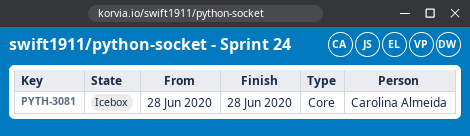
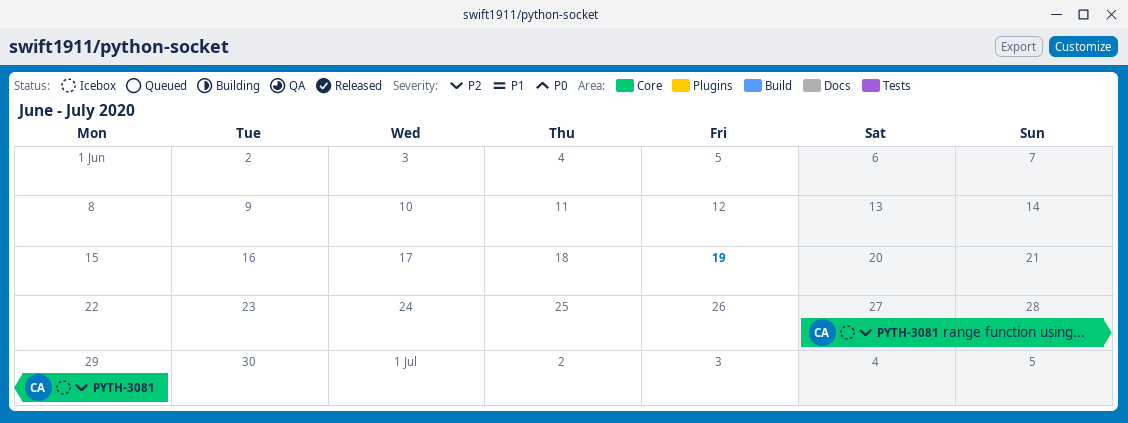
PYTH-3081, start: Jun 28 -> Jun 27
PYTH-3081, due: Jun 28 -> Jun 29

